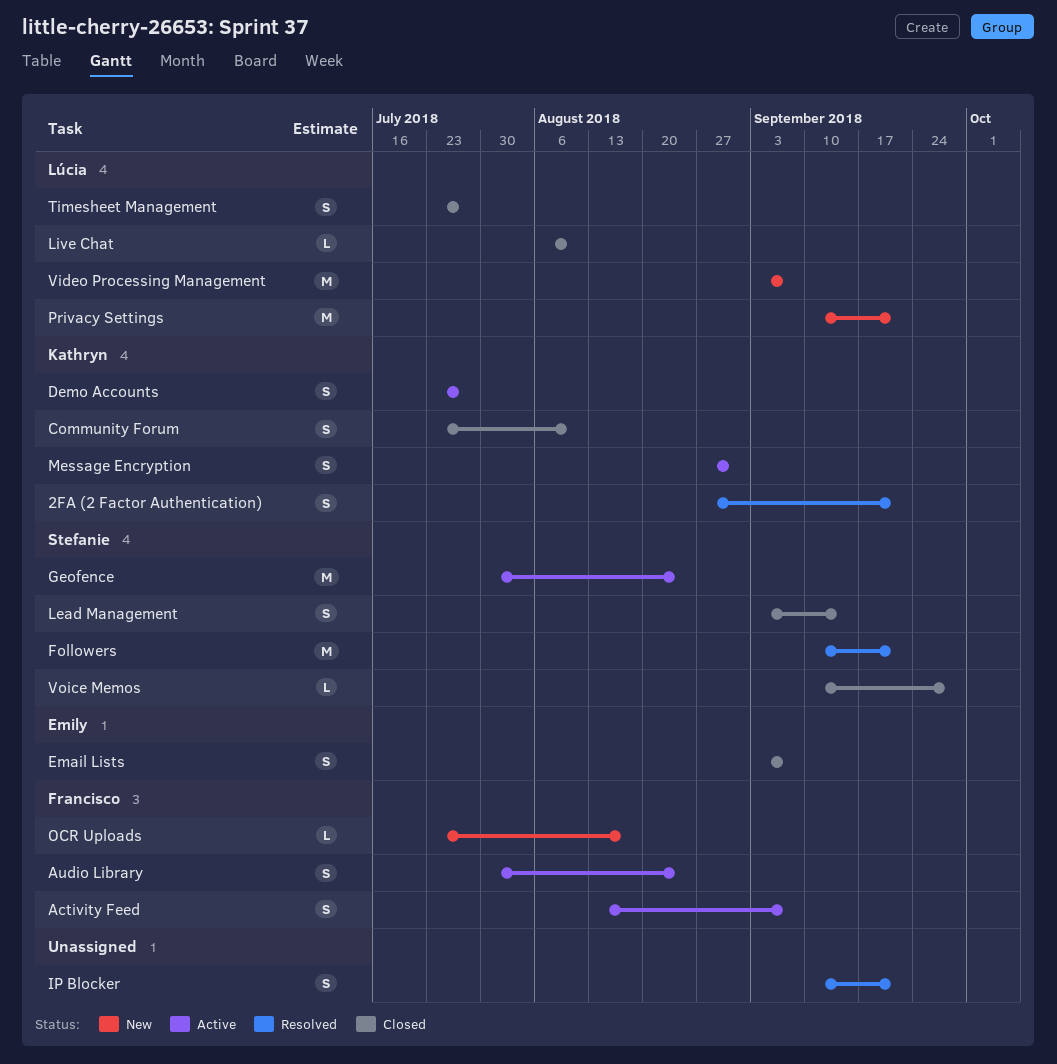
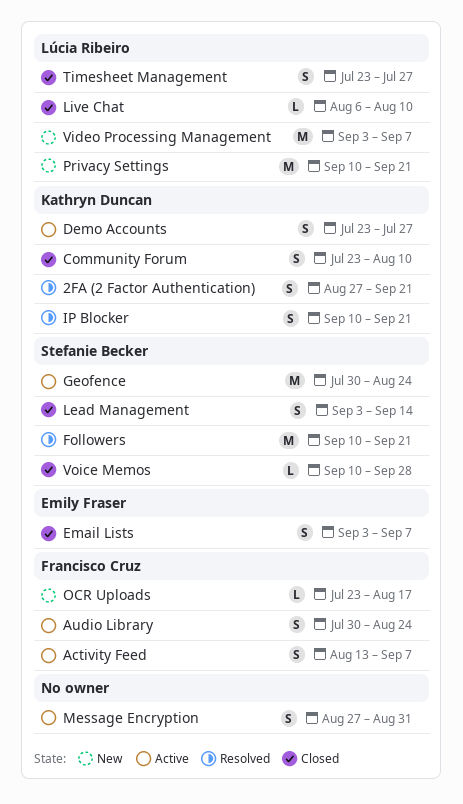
IP Blocker, owner: none -> Kathryn Duncan
Message Encryption, owner: Kathryn Duncan -> none

